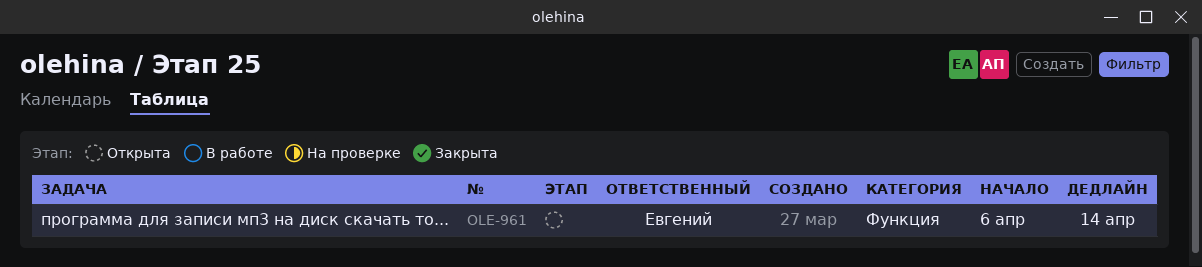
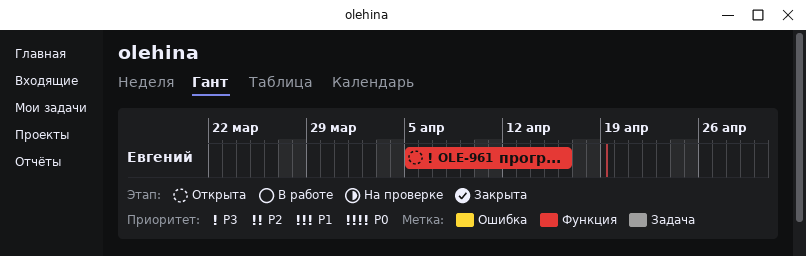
OLE-961, start: Apr 6 -> Apr 5
OLE-961, due: Apr 14 -> Apr 16

